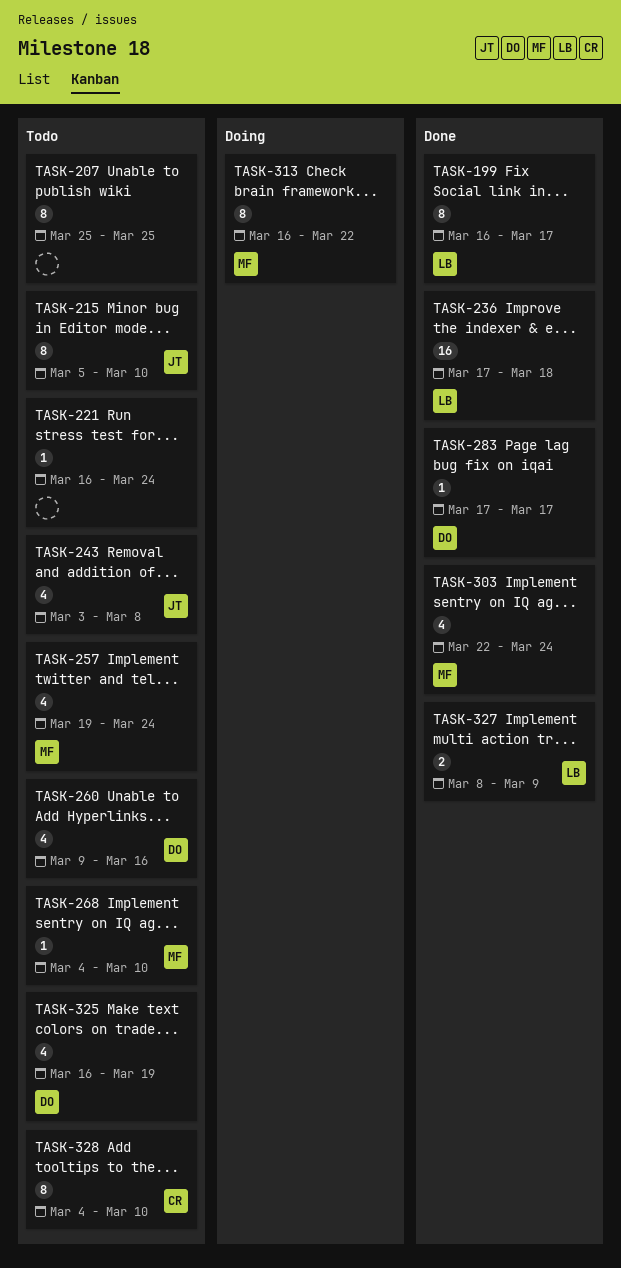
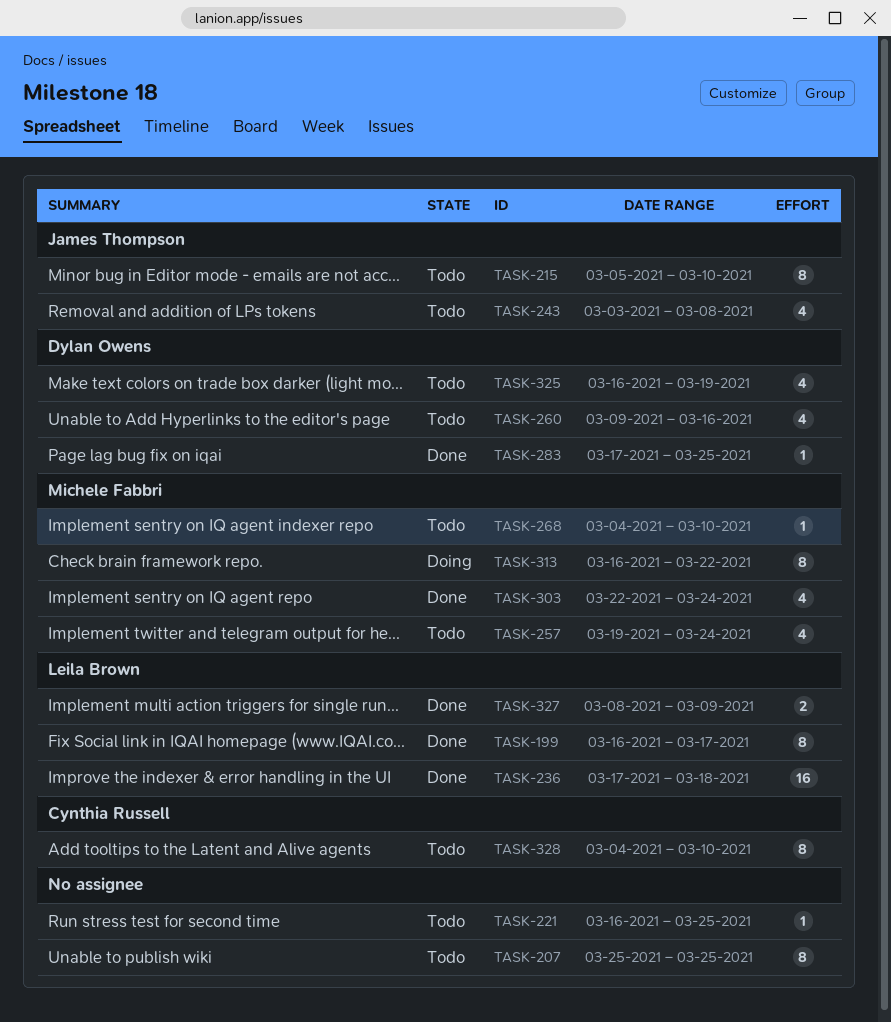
TASK-221, due: Mar 24 -> Mar 25
TASK-283, due: Mar 17 -> Mar 25

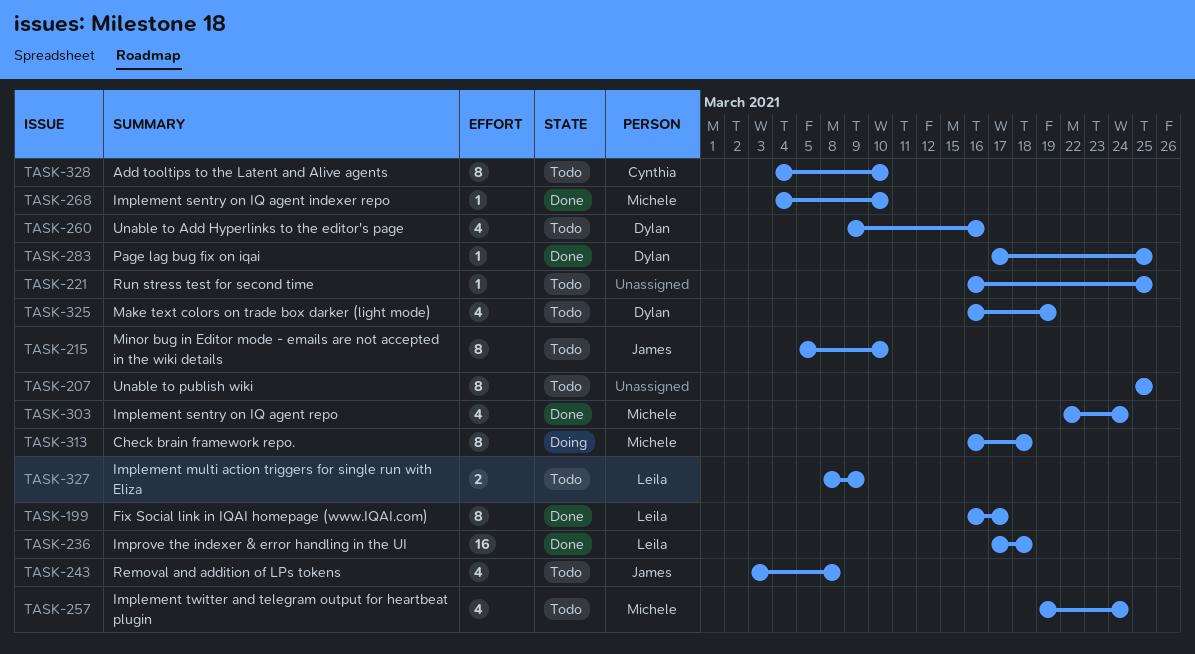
TASK-268, status: Todo -> Done
TASK-313, due: Mar 22 -> Mar 18
TASK-327, status: Done -> Todo

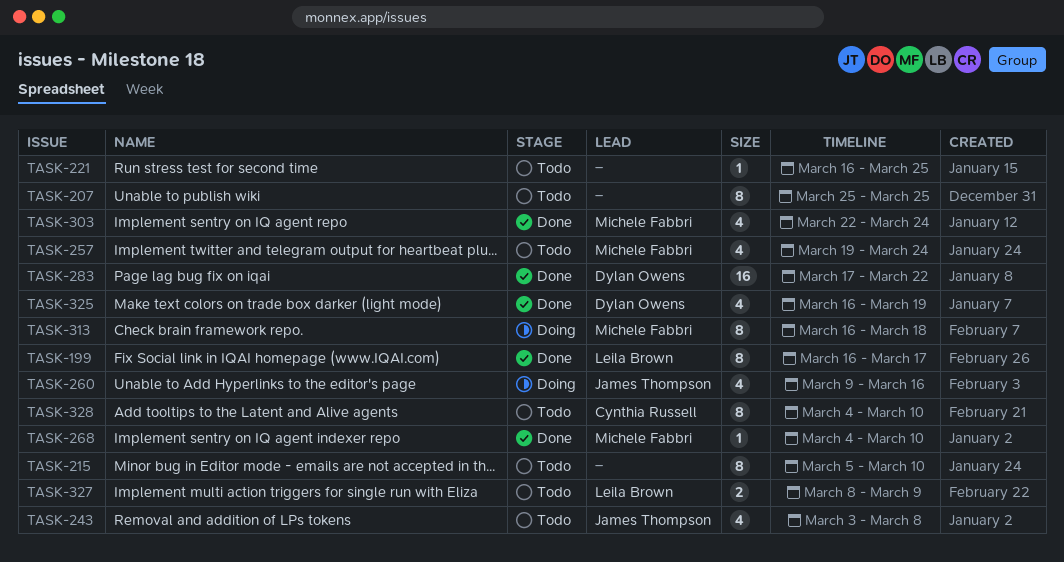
TASK-215, owner: James Thompson -> none
TASK-236: present -> none
TASK-260, status: Todo -> Doing
TASK-260, owner: Dylan Owens -> James Thompson
TASK-283, estimate: 1 -> 16
TASK-283, due: Mar 25 -> Mar 22
TASK-325, status: Todo -> Done

